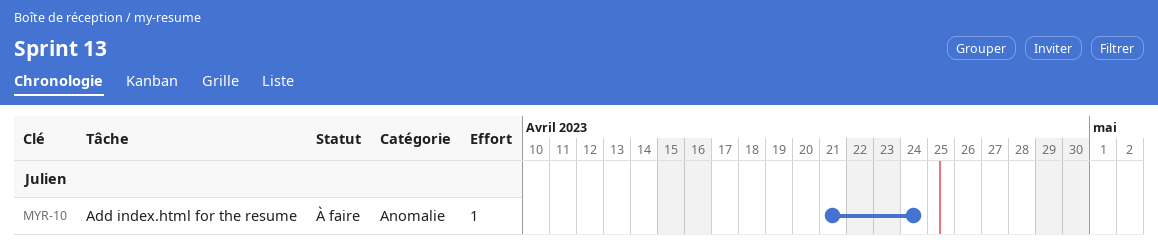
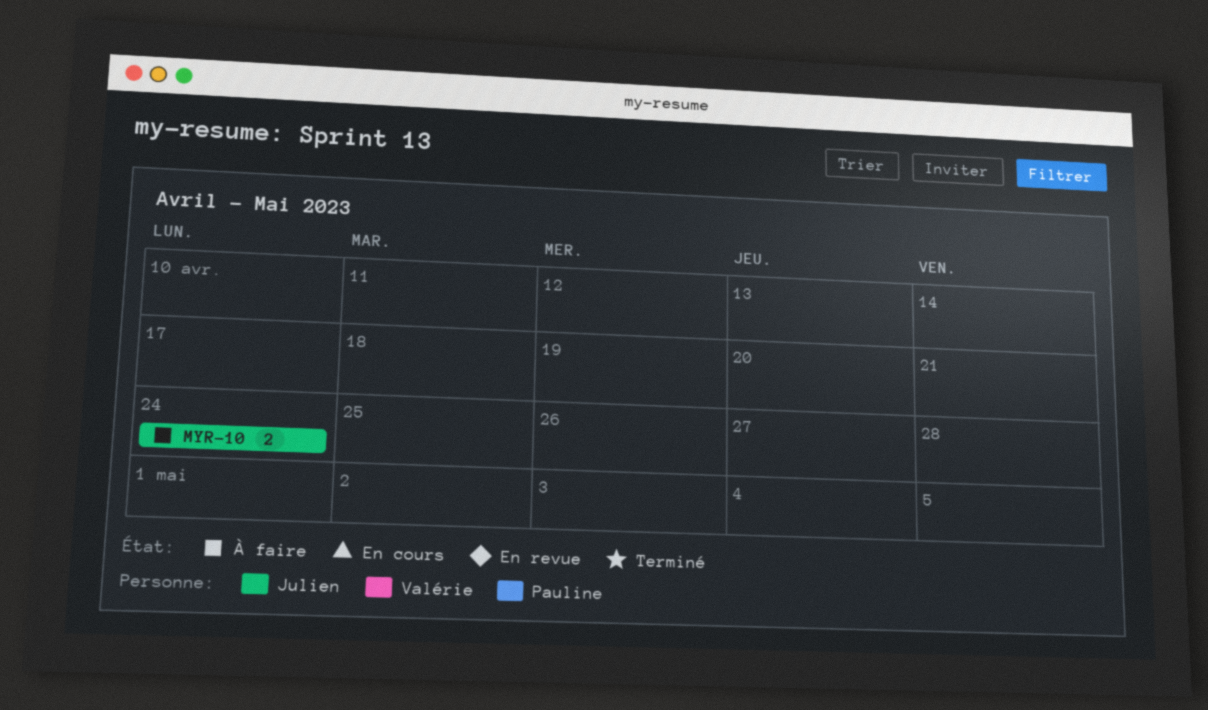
MYR-10, estimate: 1 -> 2
MYR-10, start: Apr 21 -> Apr 24

